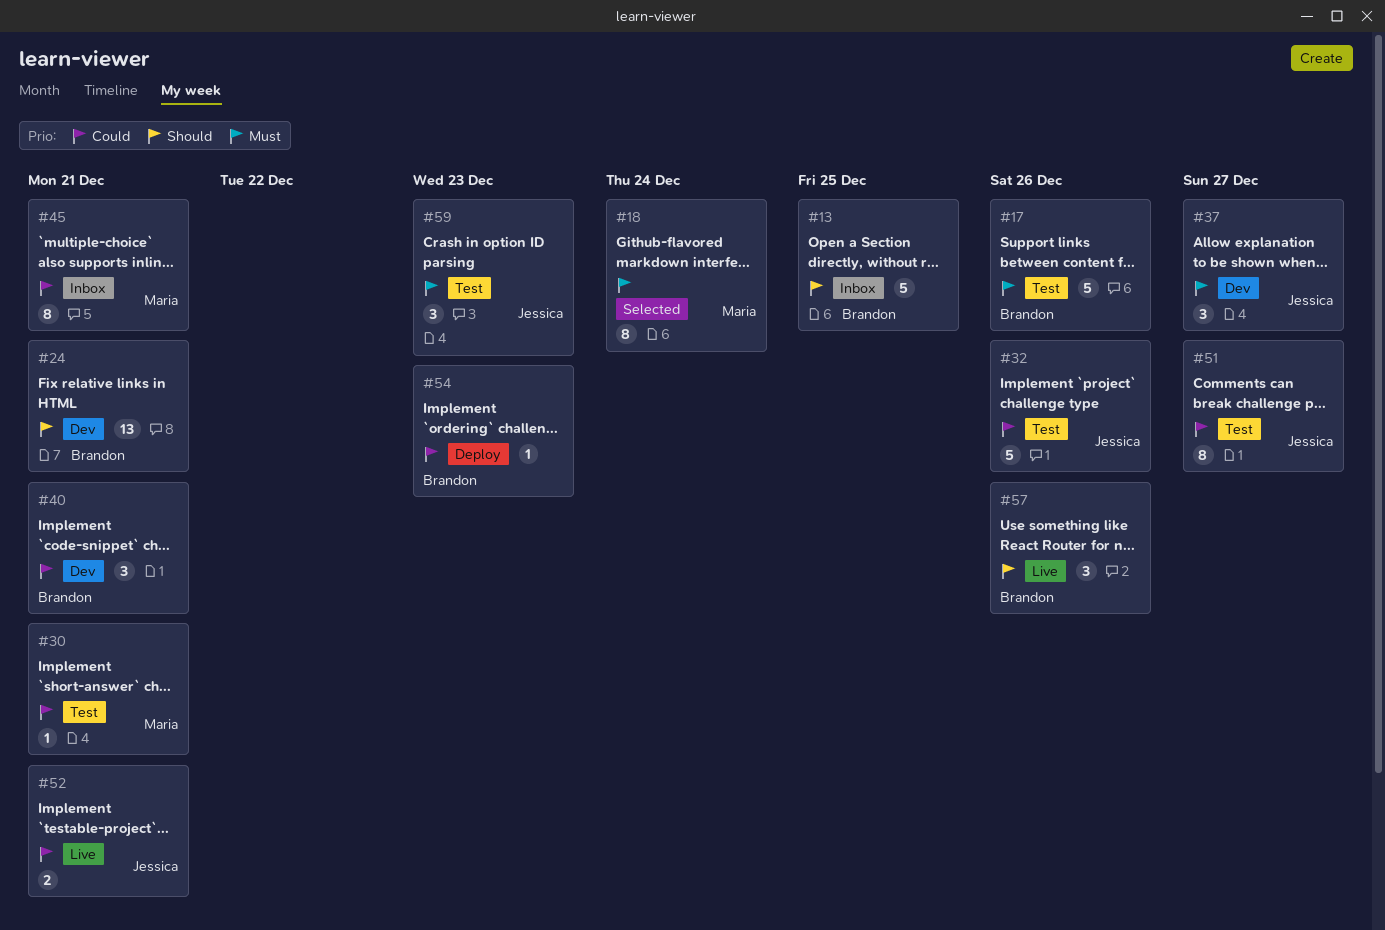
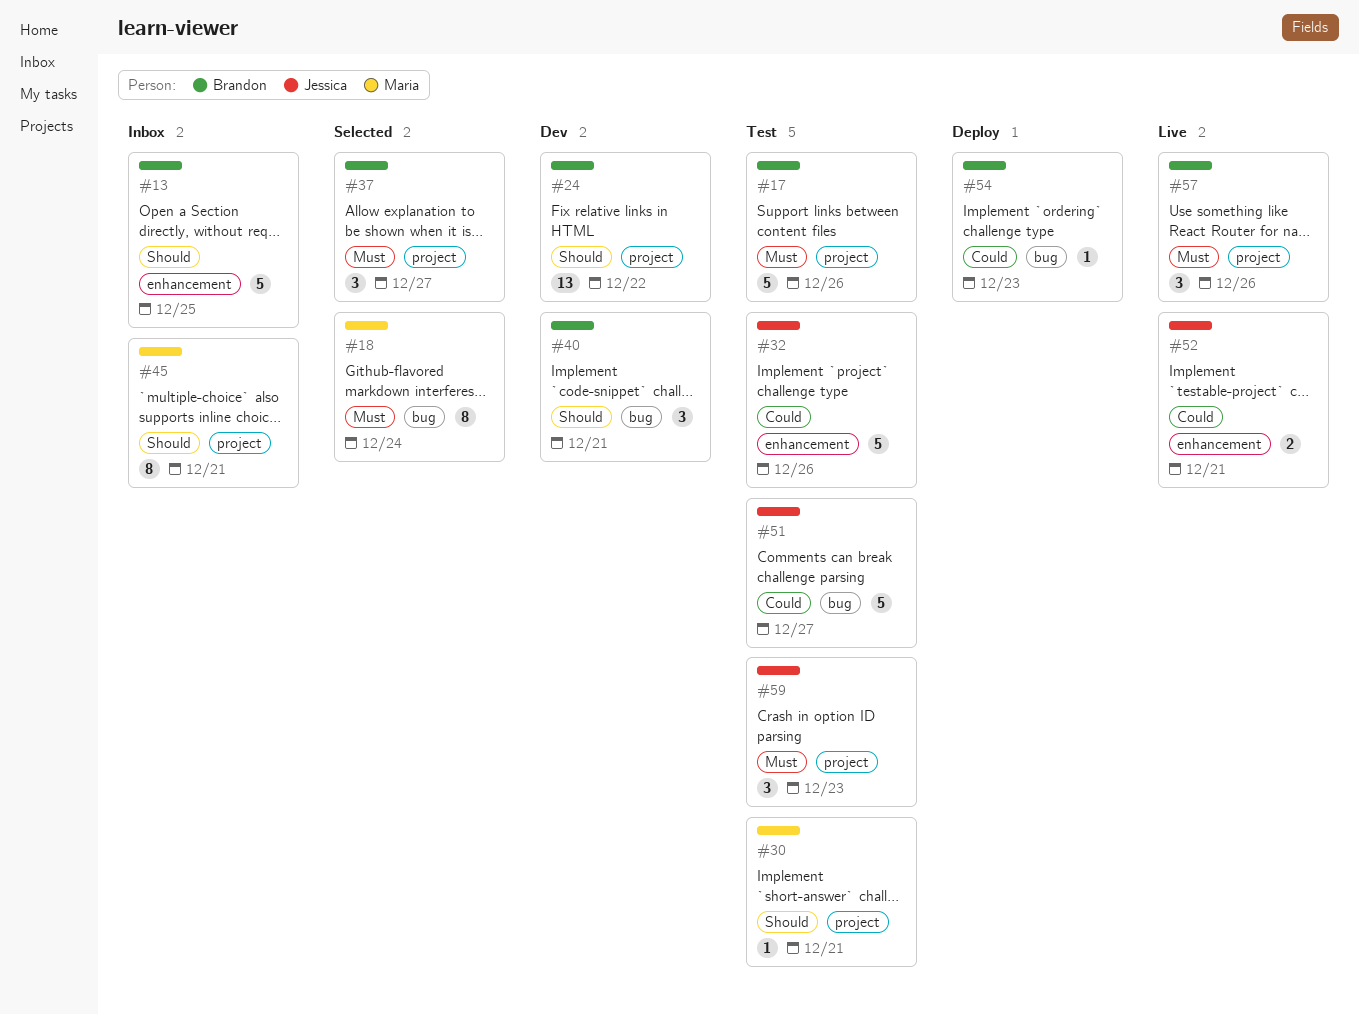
#24, due: Dec 21 -> Dec 22
#30, priority: Could -> Should
#37, status: Dev -> Selected
#37, owner: Jessica -> Brandon
#40, priority: Could -> Should
#45, priority: Could -> Should
#51, estimate: 8 -> 5
#57, priority: Should -> Must

